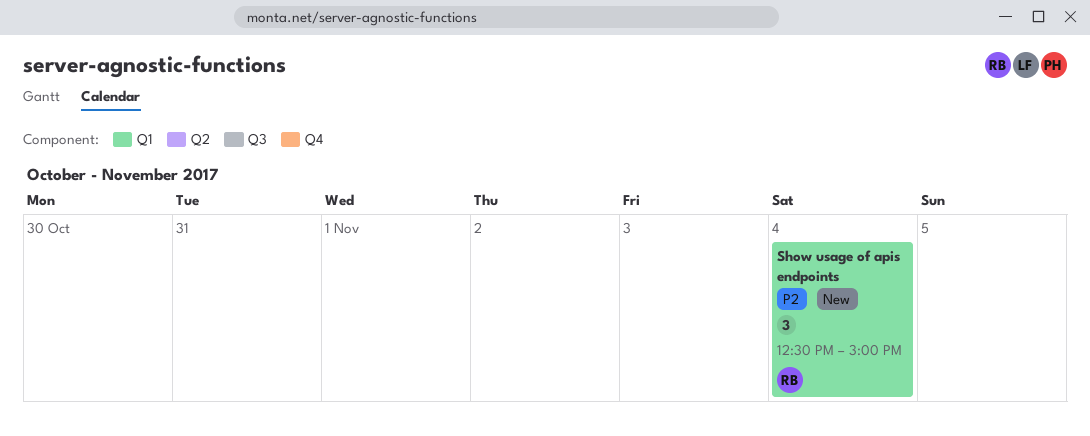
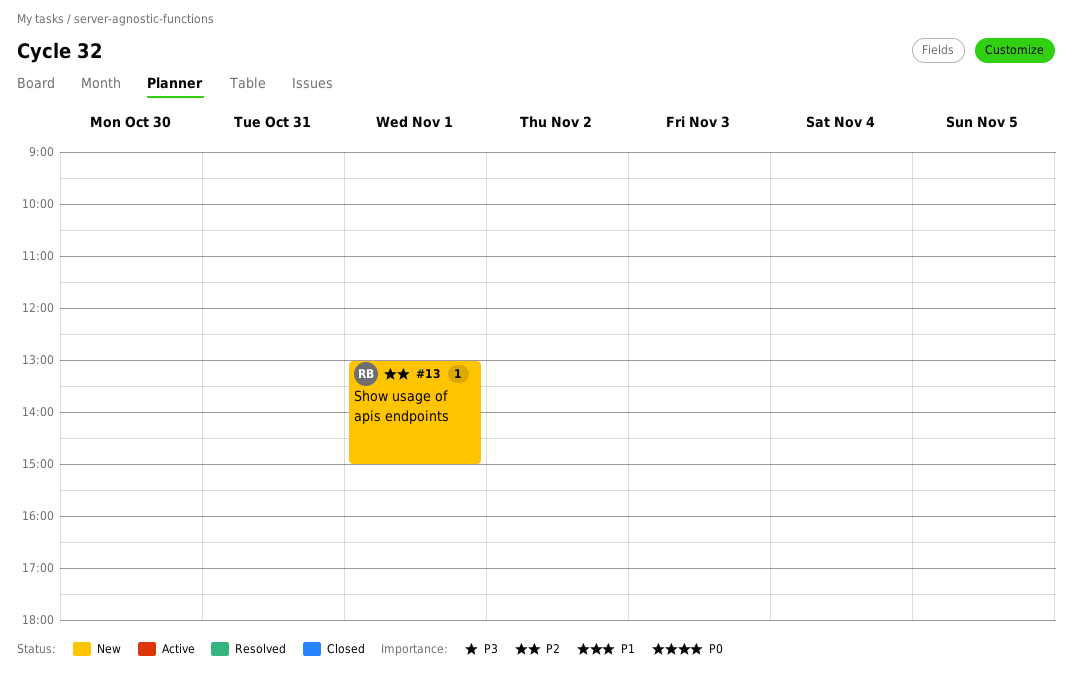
Show usage of apis endpoints, estimate: 3 -> 1
Show usage of apis endpoints, day: Nov 4 -> Nov 1
Show usage of apis endpoints, begins: 12:30 -> 13:00

